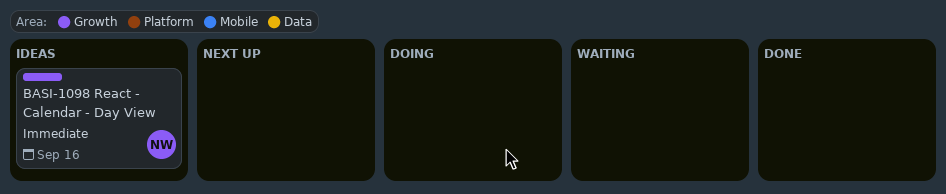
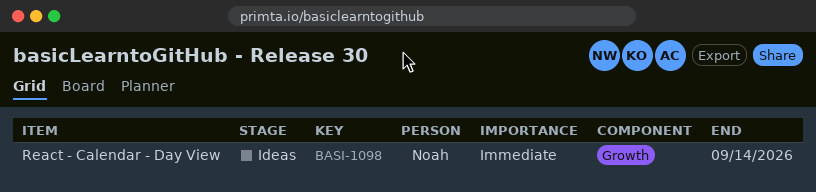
BASI-1098, due: Sep 16 -> Sep 14

